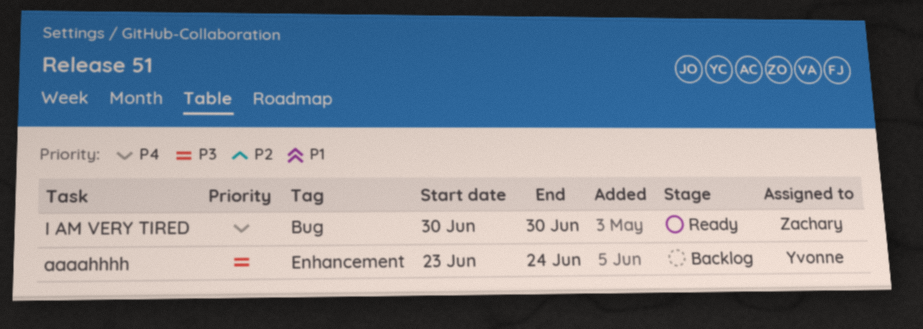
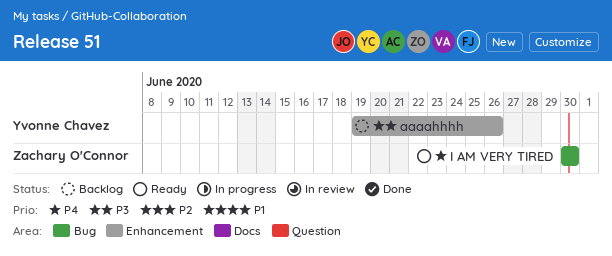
aaaahhhh, start: Jun 23 -> Jun 19
aaaahhhh, due: Jun 24 -> Jun 26

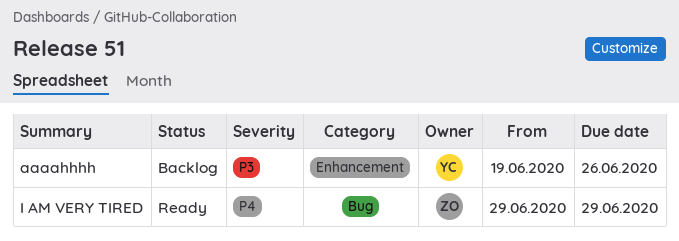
I AM VERY TIRED, start: Jun 30 -> Jun 29
I AM VERY TIRED, due: Jun 30 -> Jun 29

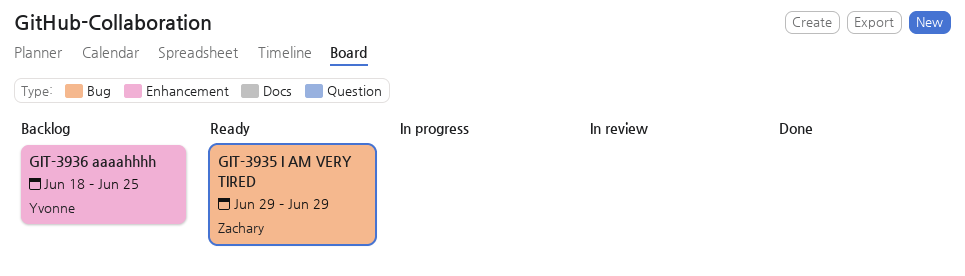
aaaahhhh, start: Jun 19 -> Jun 18
aaaahhhh, due: Jun 26 -> Jun 25

